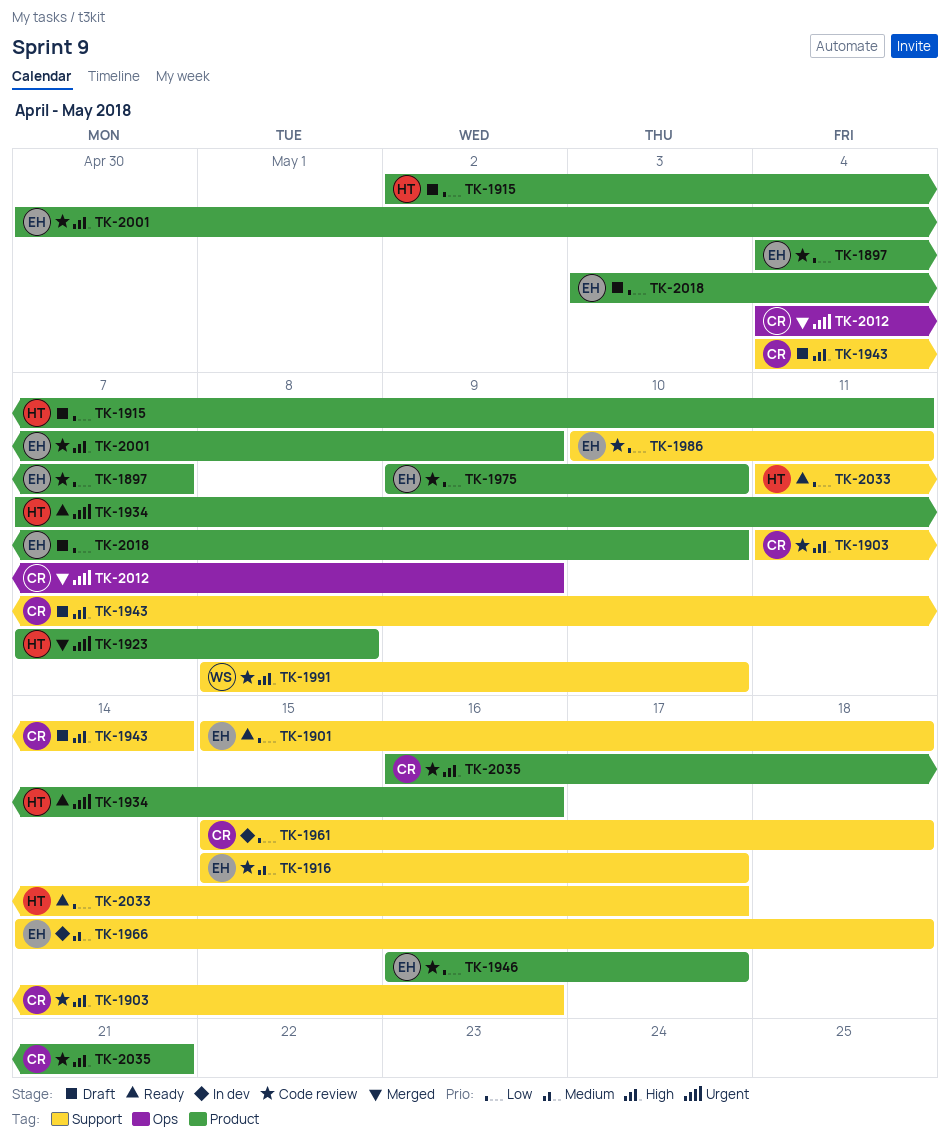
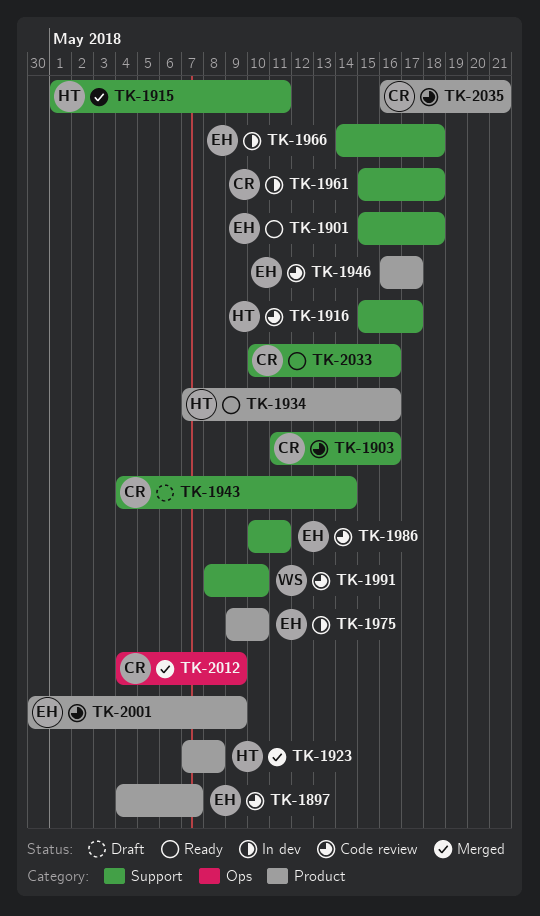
TK-1915, status: Draft -> Merged
TK-1915, label: Product -> Support
TK-1915, start: May 2 -> May 1
TK-1916, owner: EH -> HT
TK-1975, status: Code review -> In dev
TK-2018: present -> none
TK-2033, owner: HT -> CR
TK-2033, start: May 11 -> May 10
TK-2033, due: May 17 -> May 16

